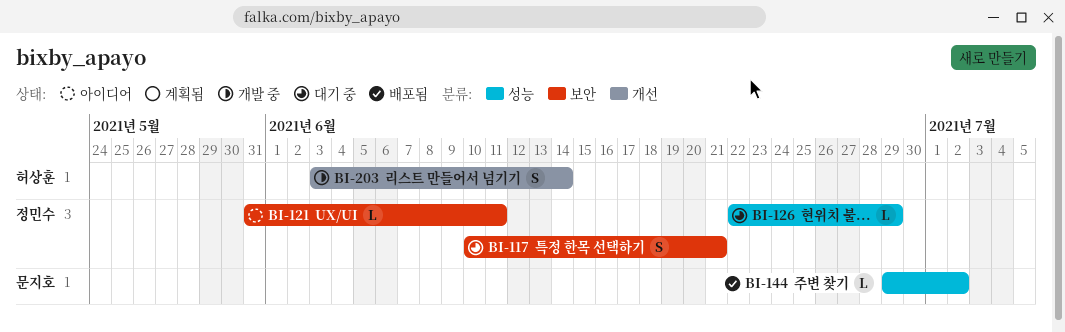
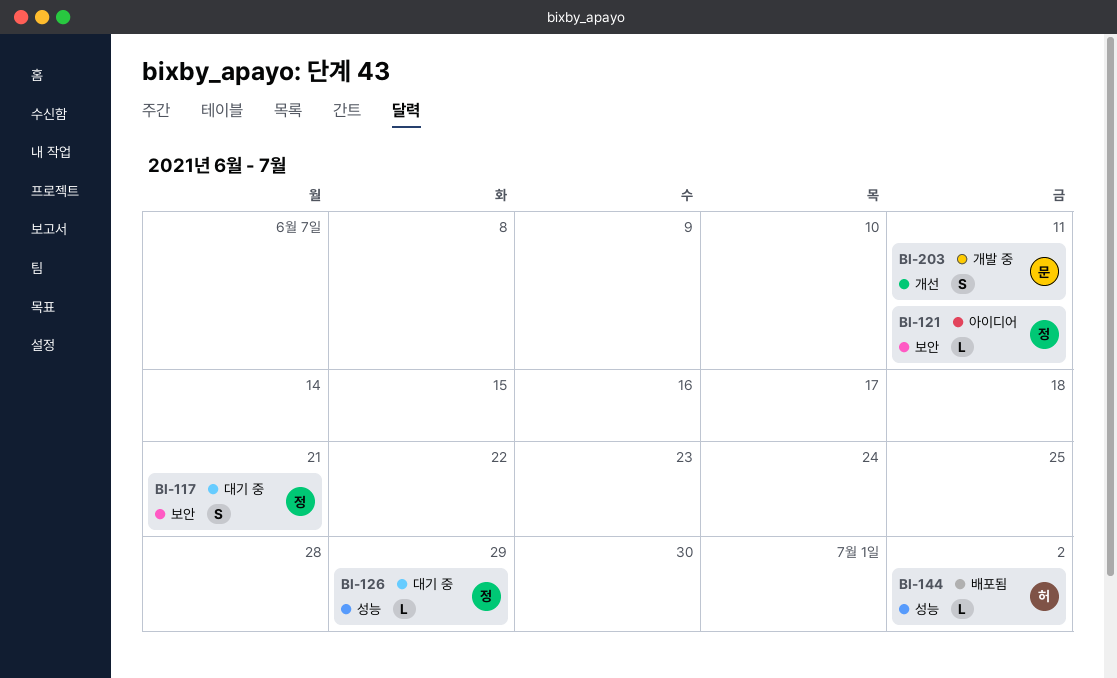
BI-144, owner: 문지호 -> 허상훈
BI-203, owner: 허상훈 -> 문지호
BI-203, due: Jun 14 -> Jun 11

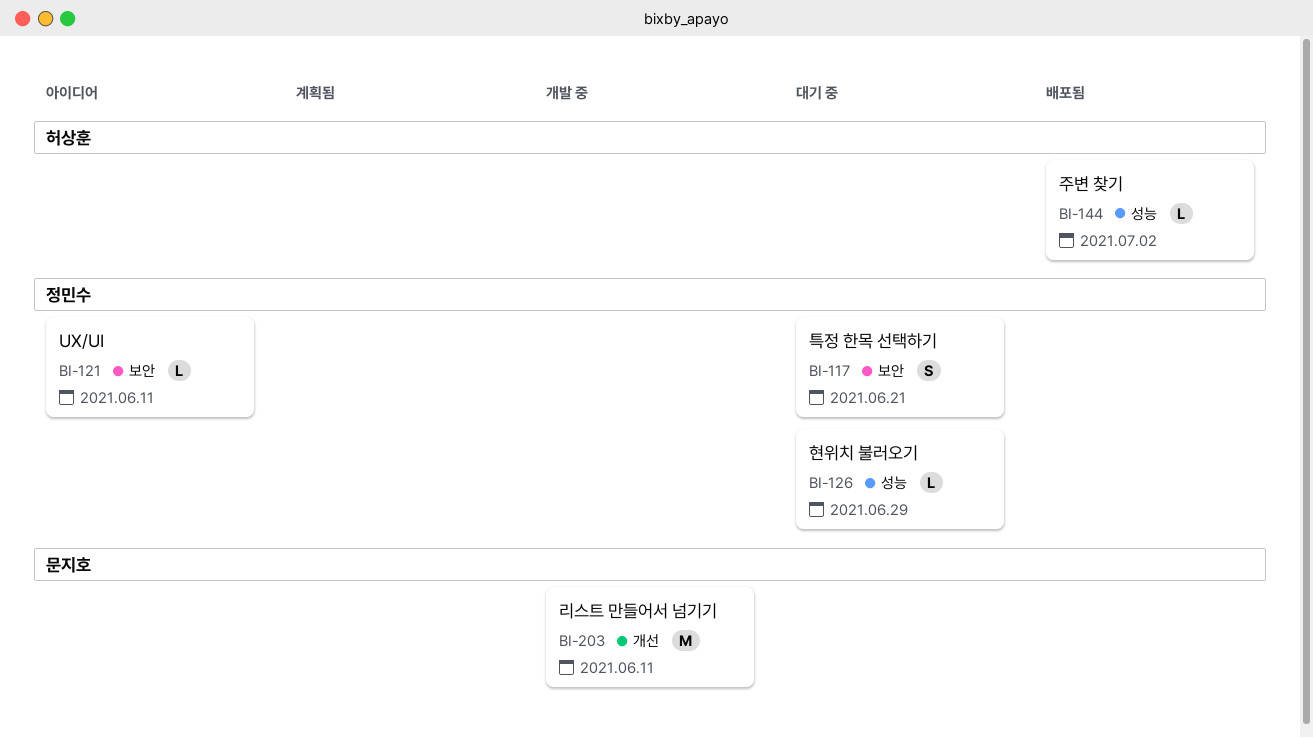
BI-203, estimate: S -> M

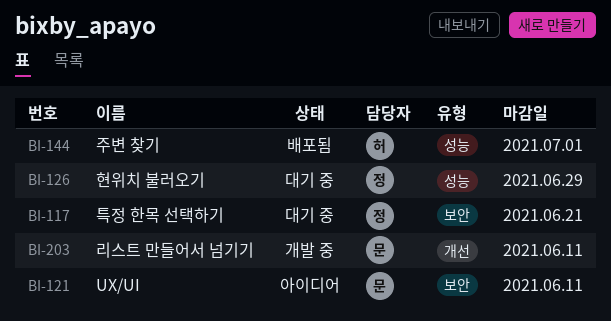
BI-121, owner: 정민수 -> 문지호
BI-144, due: Jul 2 -> Jul 1

